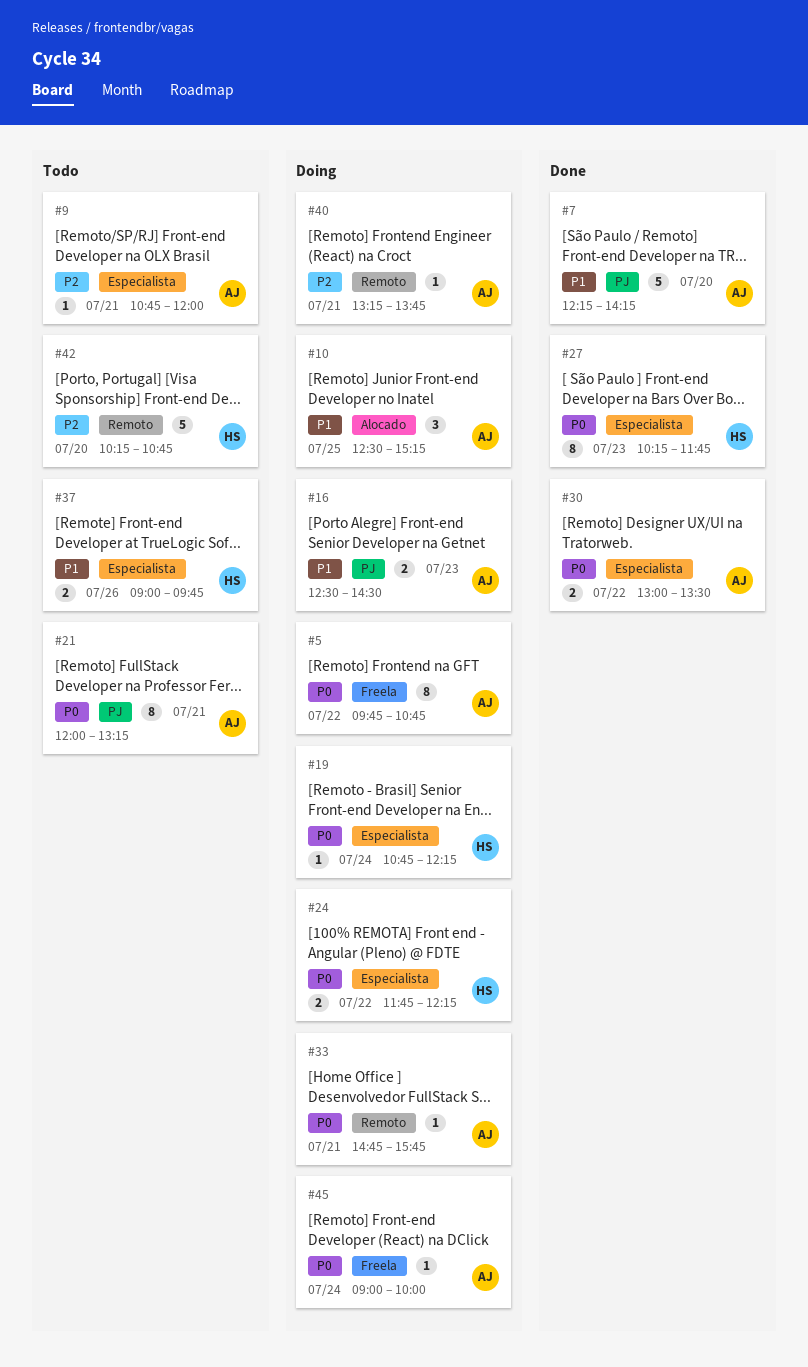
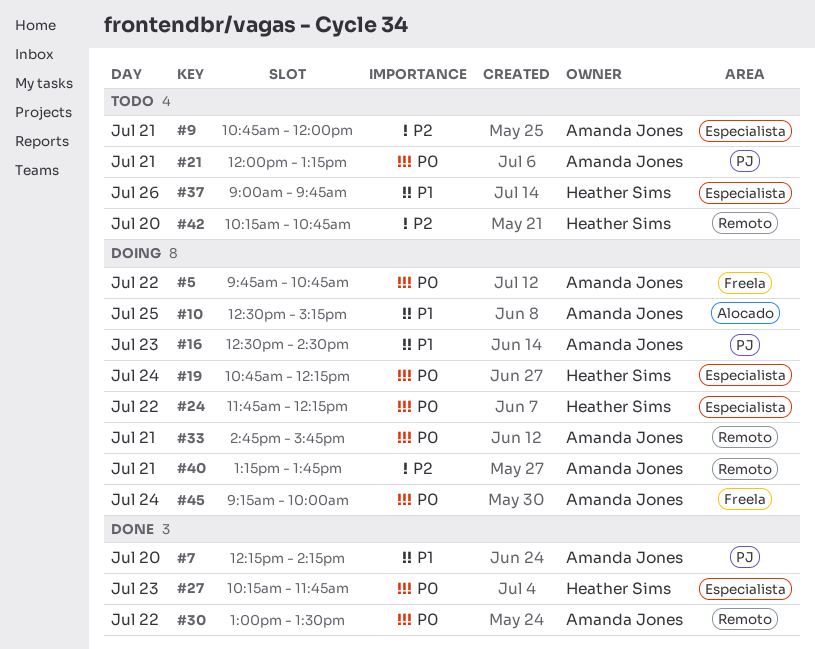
#30, label: Especialista -> Remoto
#45, begins: 09:00 -> 09:15

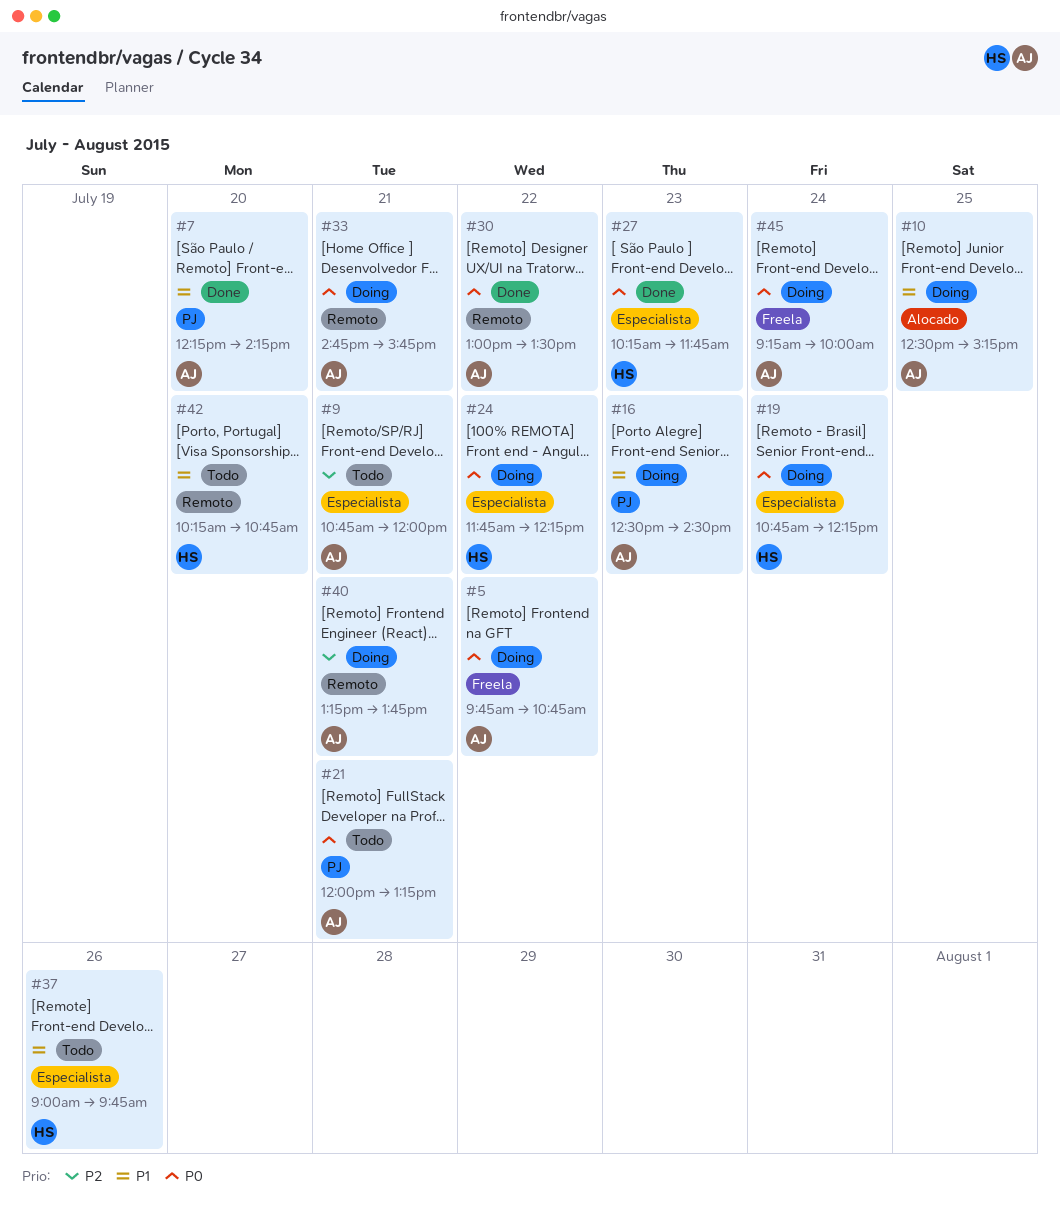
#42, priority: P2 -> P1

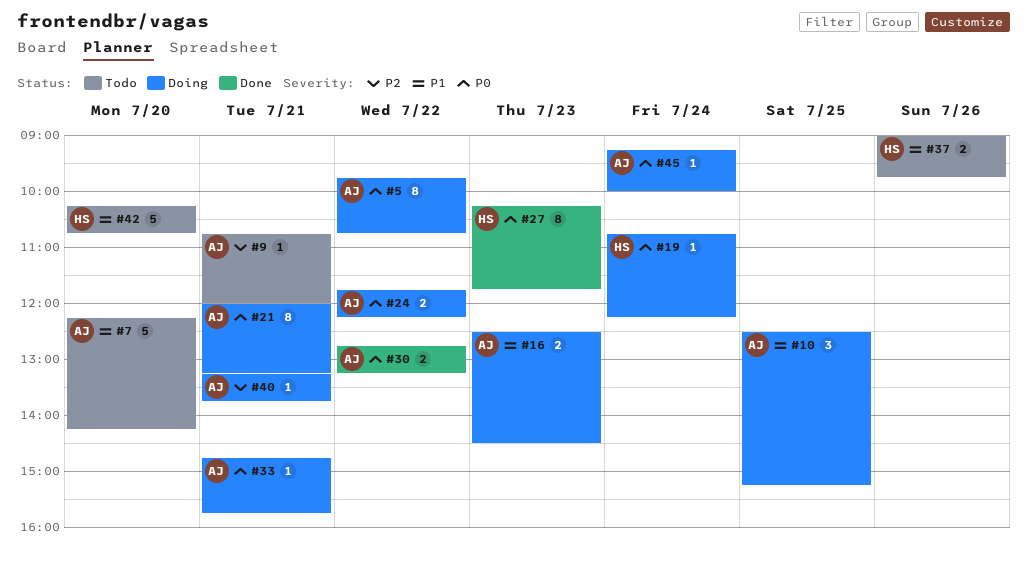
#7, status: Done -> Todo
#21, status: Todo -> Doing
#24, owner: HS -> AJ
#30, begins: 13:00 -> 12:45
#30, ends: 13:30 -> 13:15

